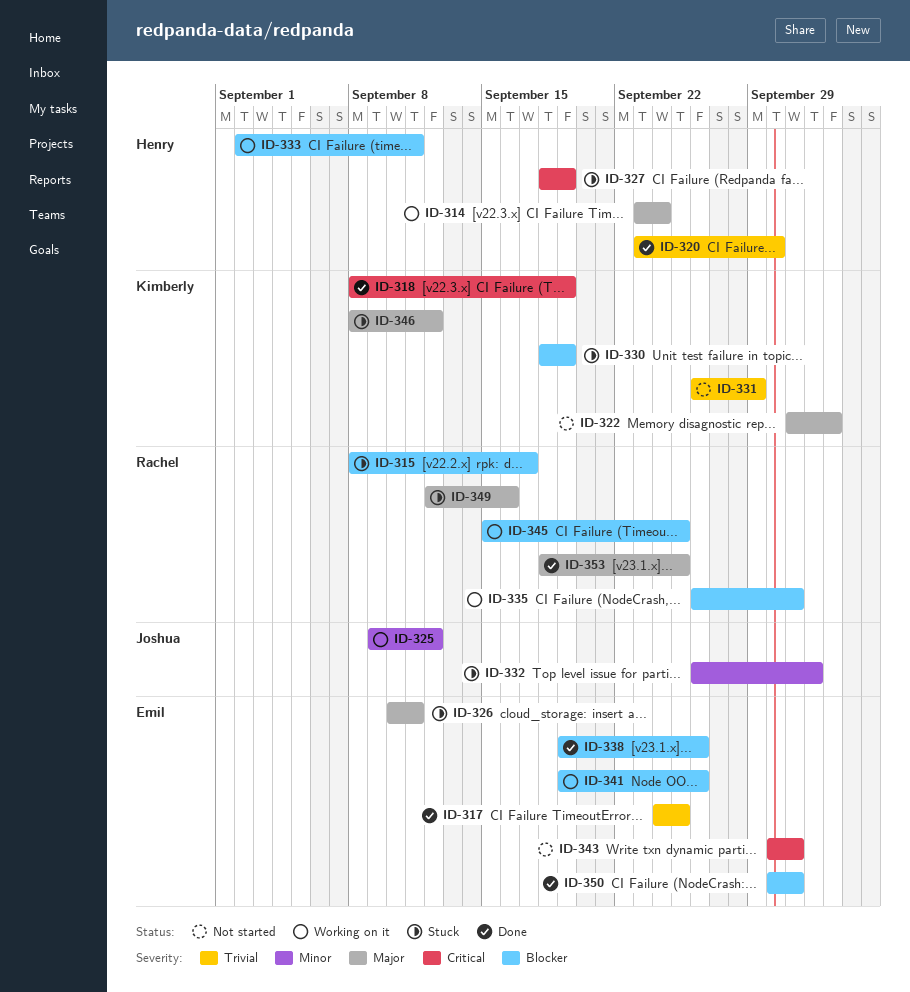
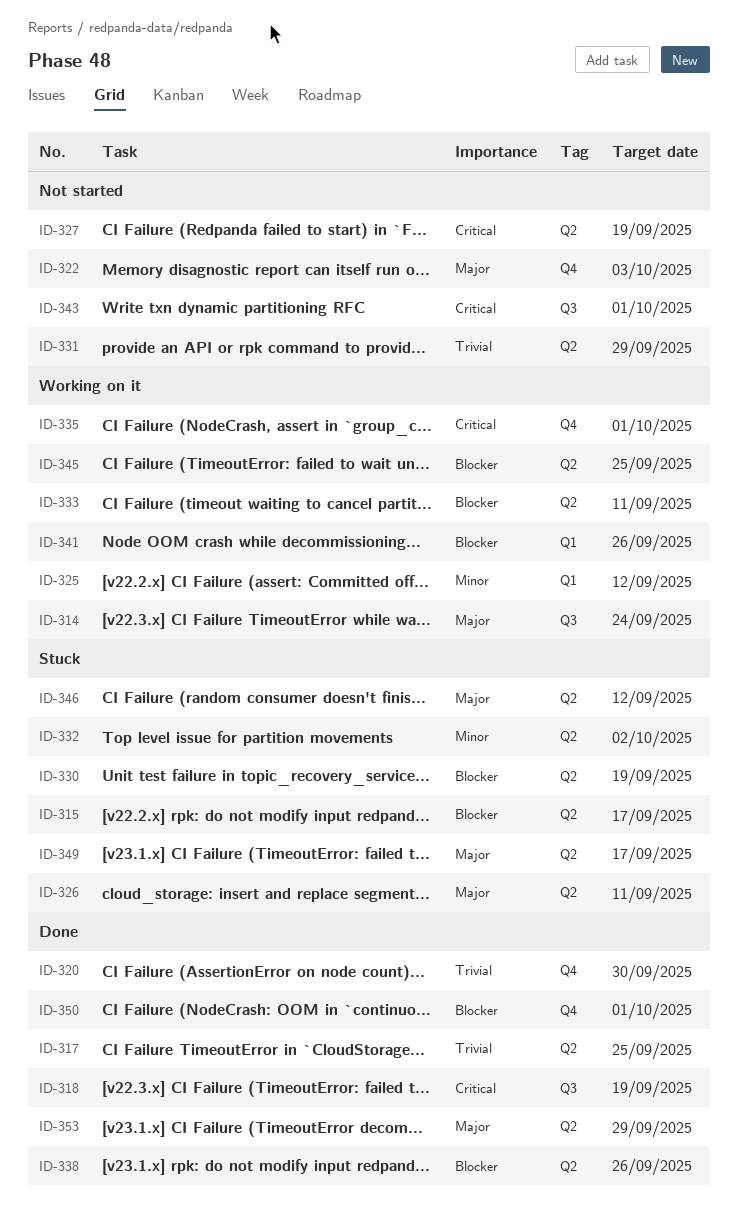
ID-327, status: Stuck -> Not started
ID-335, priority: Blocker -> Critical
ID-349, due: Sep 16 -> Sep 17
ID-353, due: Sep 25 -> Sep 29

